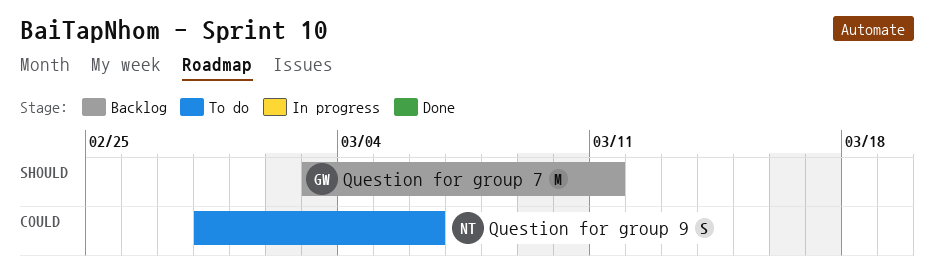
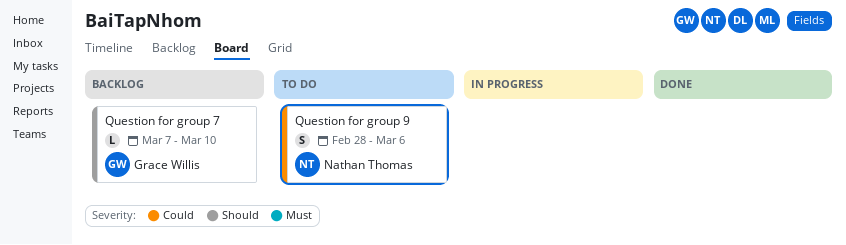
Question for group 7, estimate: M -> L
Question for group 7, start: Mar 3 -> Mar 7
Question for group 7, due: Mar 11 -> Mar 10

